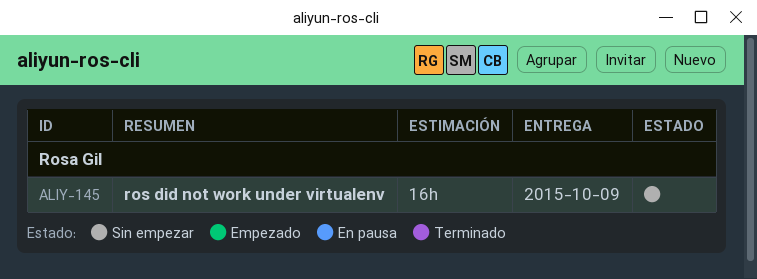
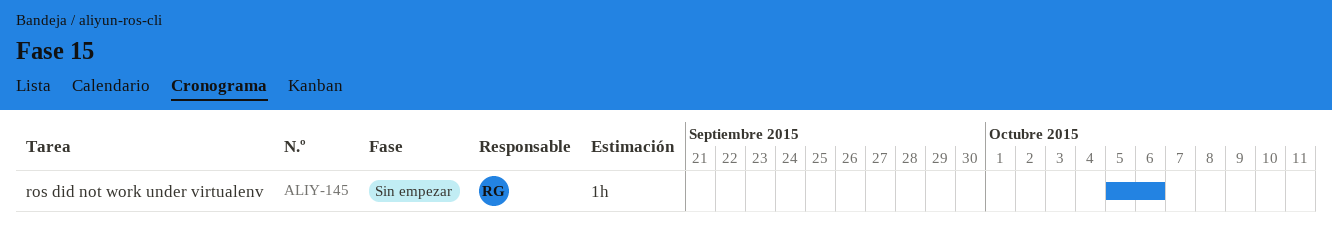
ALIY-145, estimate: 16h -> 1h
ALIY-145, due: Oct 9 -> Oct 6

